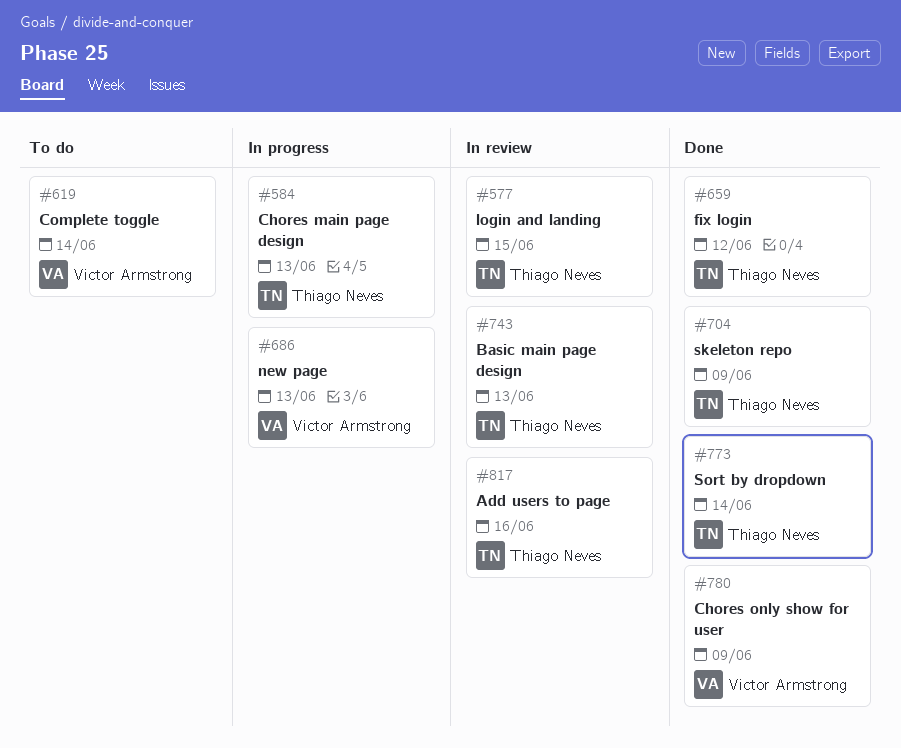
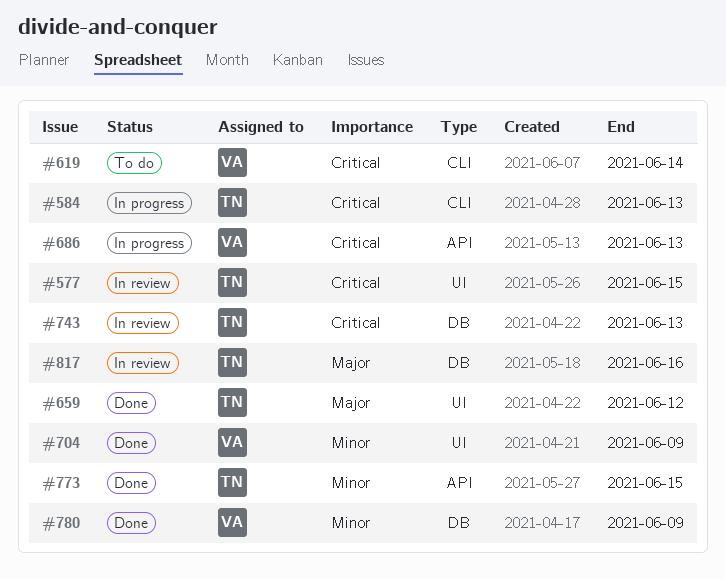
#704, owner: Thiago Neves -> Victor Armstrong
#773, due: Jun 14 -> Jun 15

